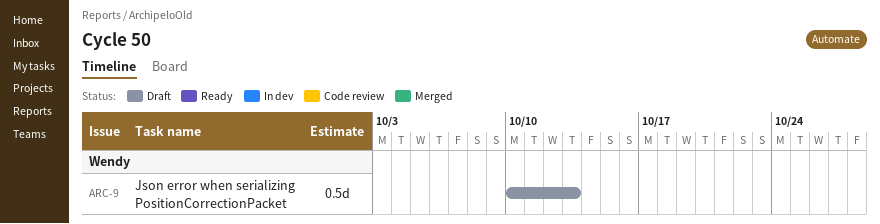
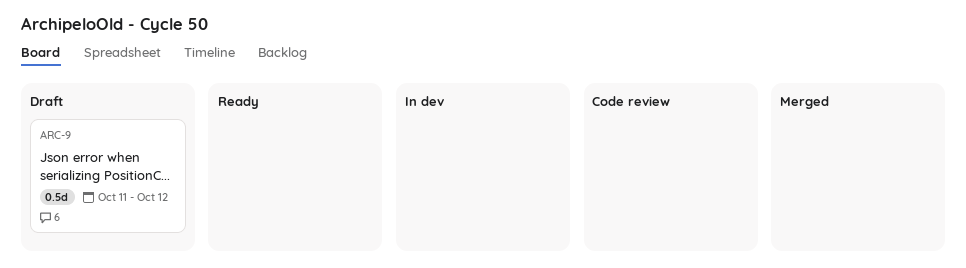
ARC-9, start: Oct 10 -> Oct 11
ARC-9, due: Oct 13 -> Oct 12

